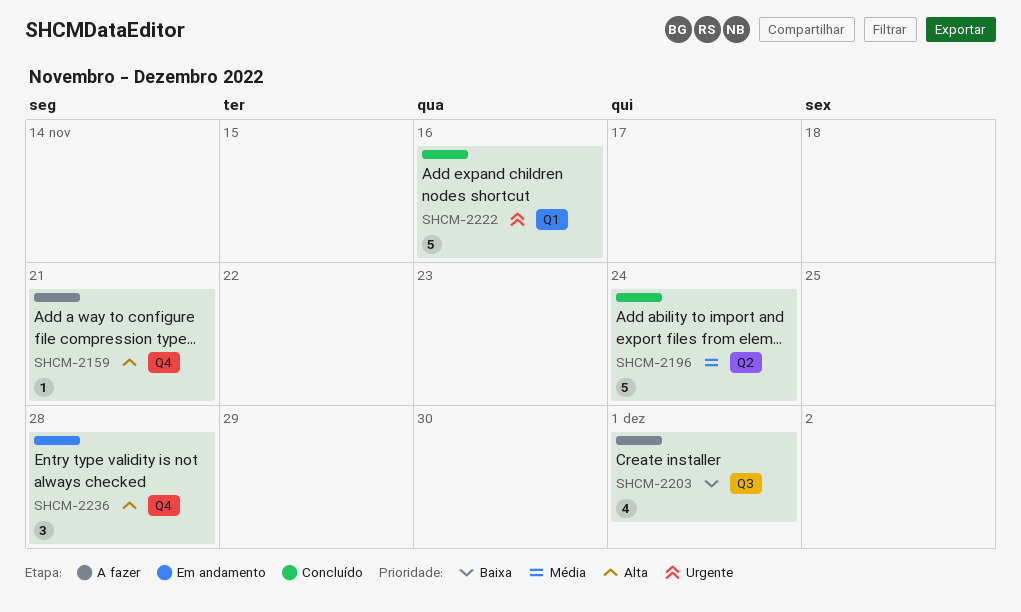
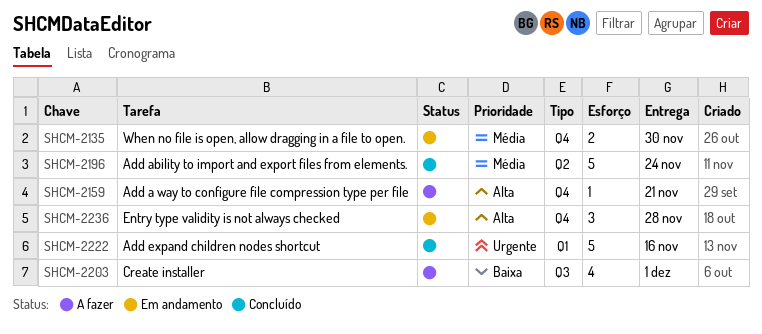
SHCM-2135: none -> present

